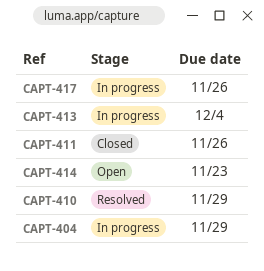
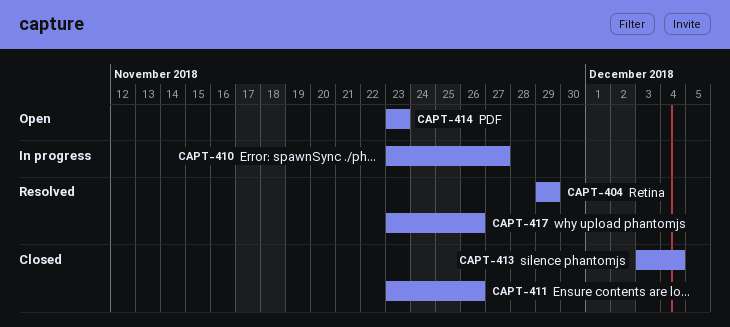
CAPT-404, status: In progress -> Resolved
CAPT-410, status: Resolved -> In progress
CAPT-410, due: Nov 29 -> Nov 27
CAPT-413, status: In progress -> Closed
CAPT-417, status: In progress -> Resolved

